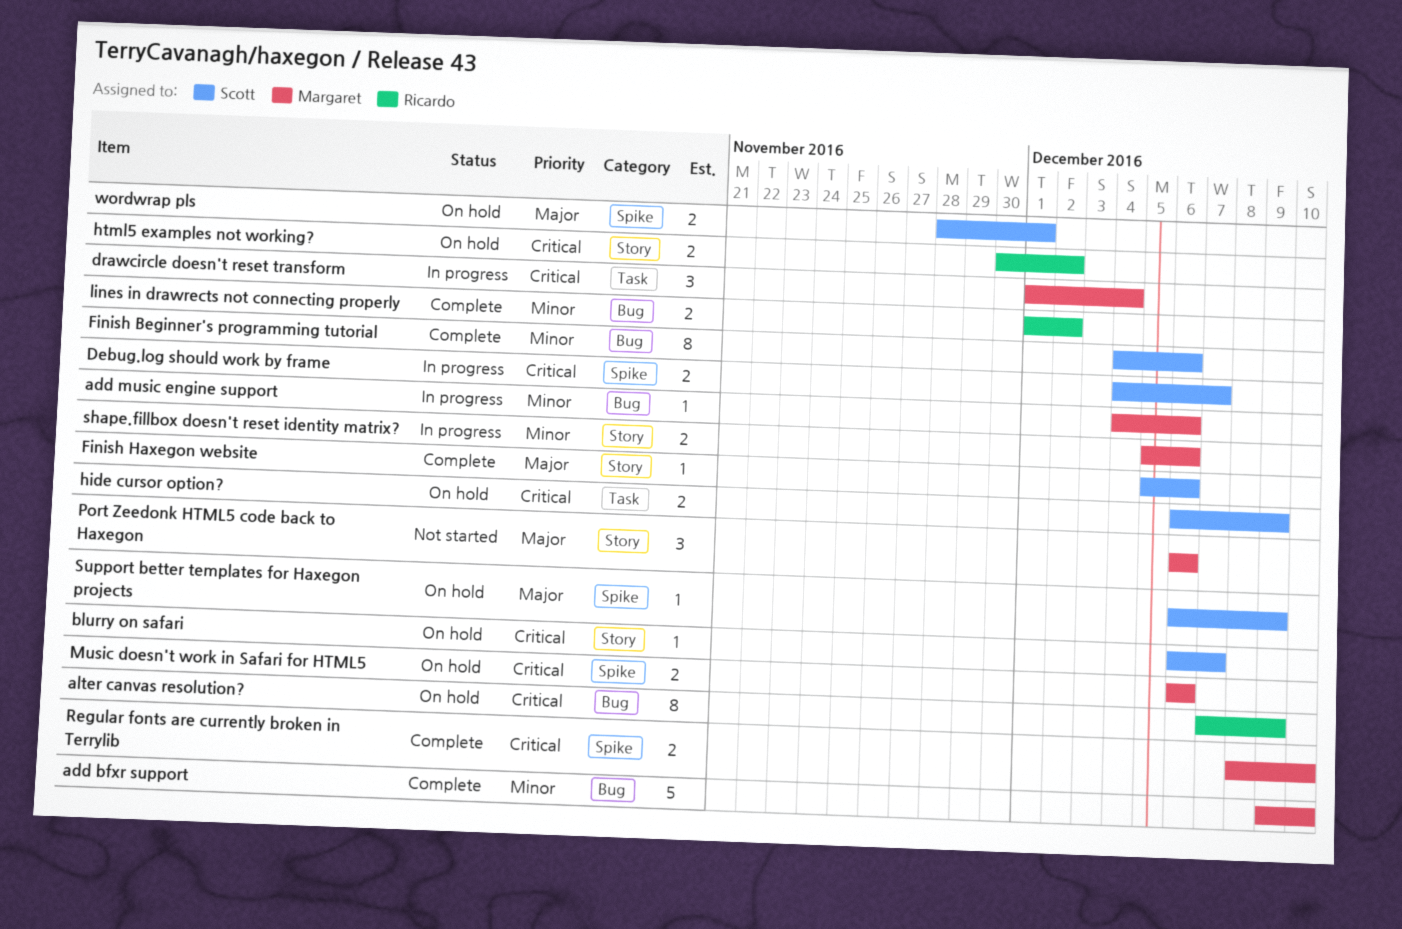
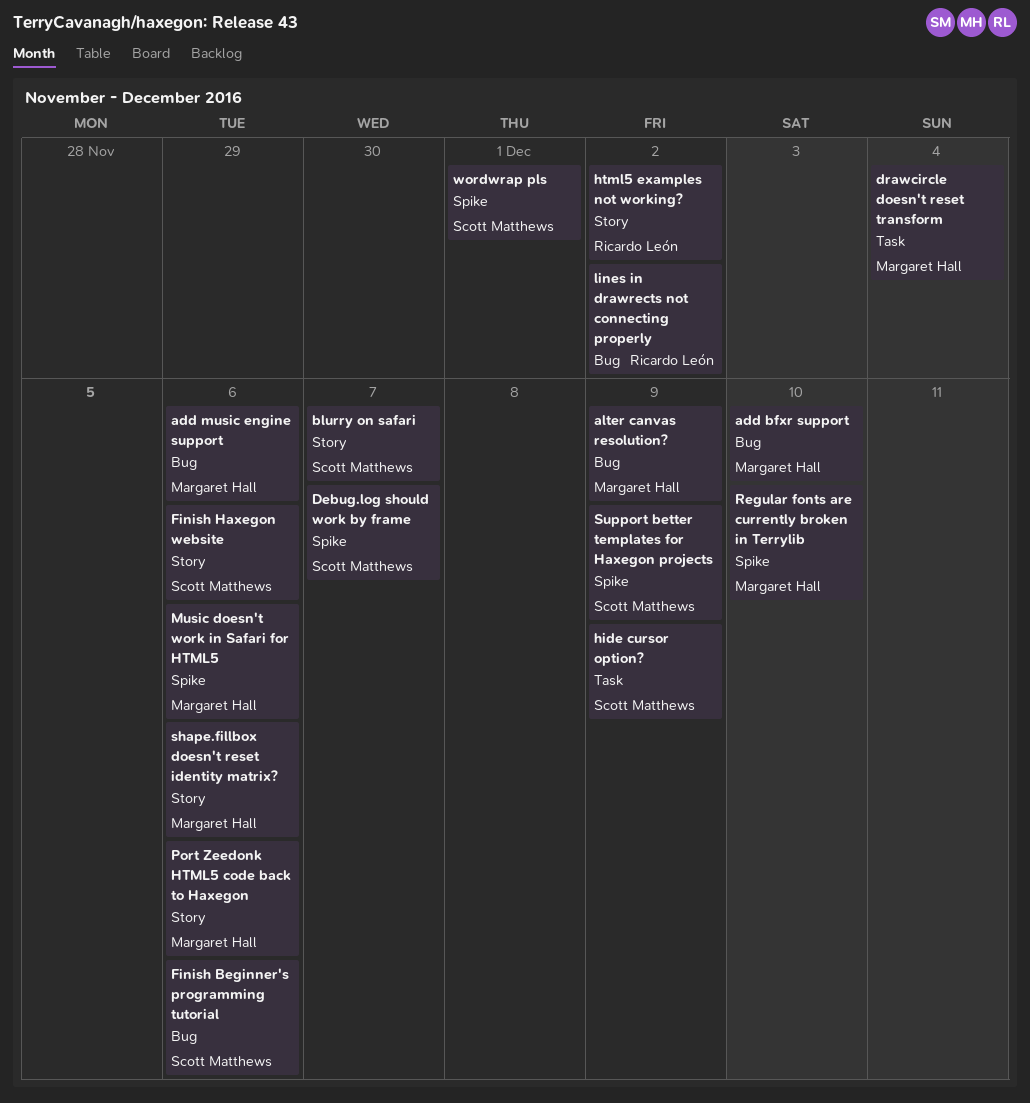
alter canvas resolution?, owner: Ricardo León -> Margaret Hall

